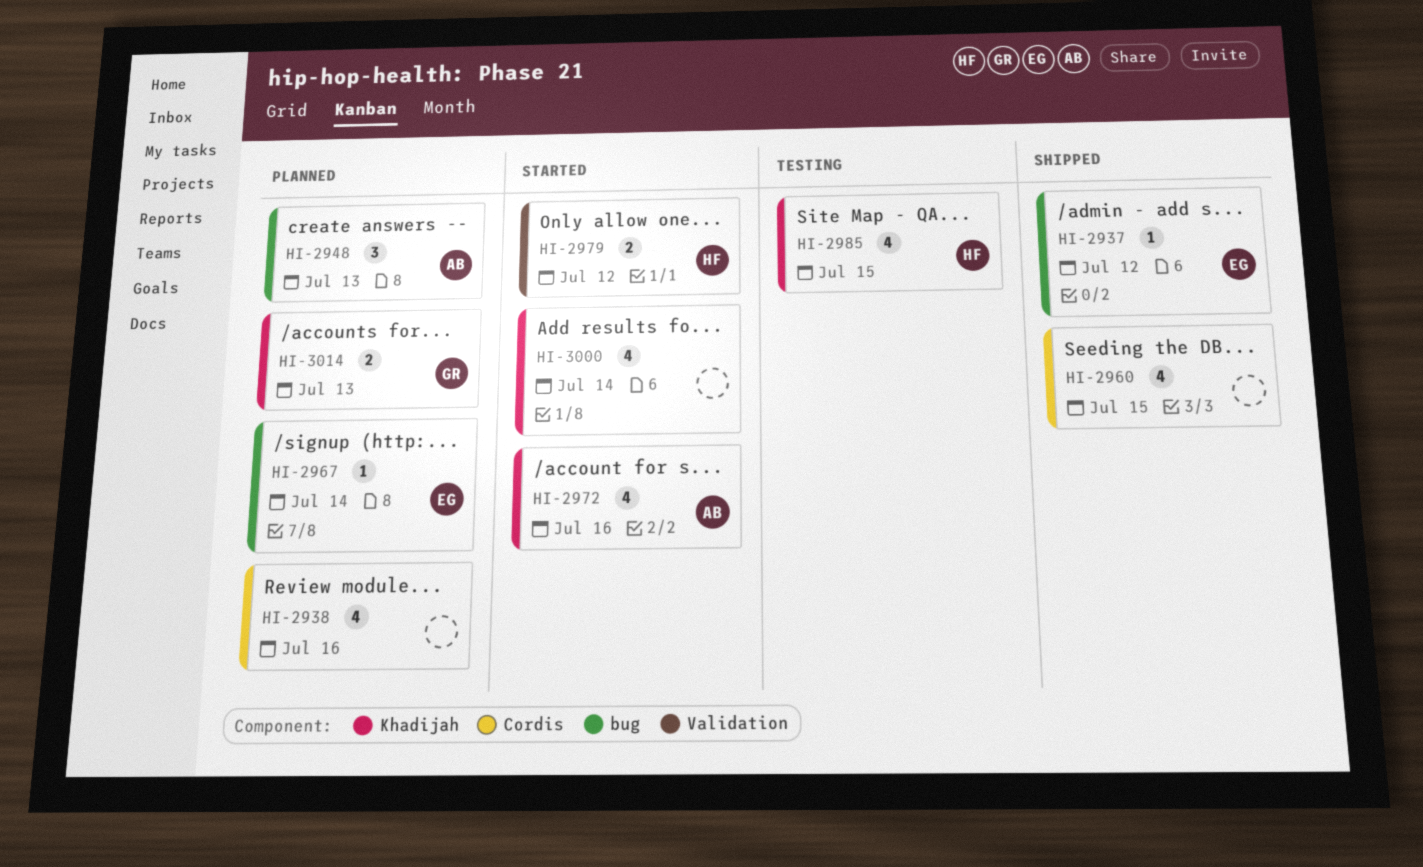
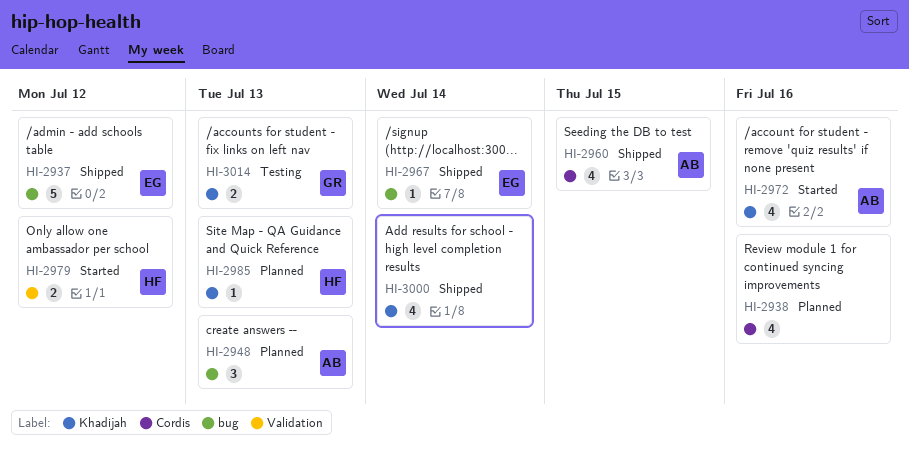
HI-2937, estimate: 1 -> 5
HI-2960, owner: none -> AB
HI-2967, status: Planned -> Shipped
HI-2985, status: Testing -> Planned
HI-2985, estimate: 4 -> 1
HI-2985, due: Jul 15 -> Jul 13
HI-3000, status: Started -> Shipped
HI-3014, status: Planned -> Testing

